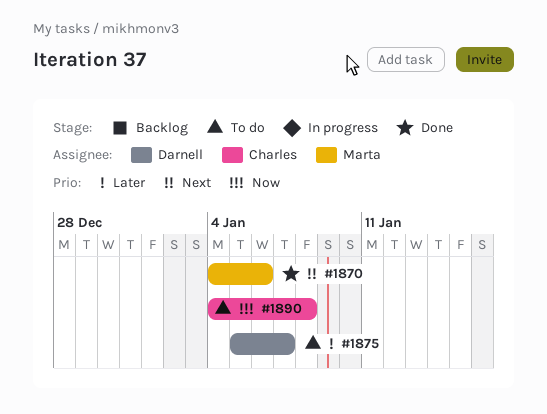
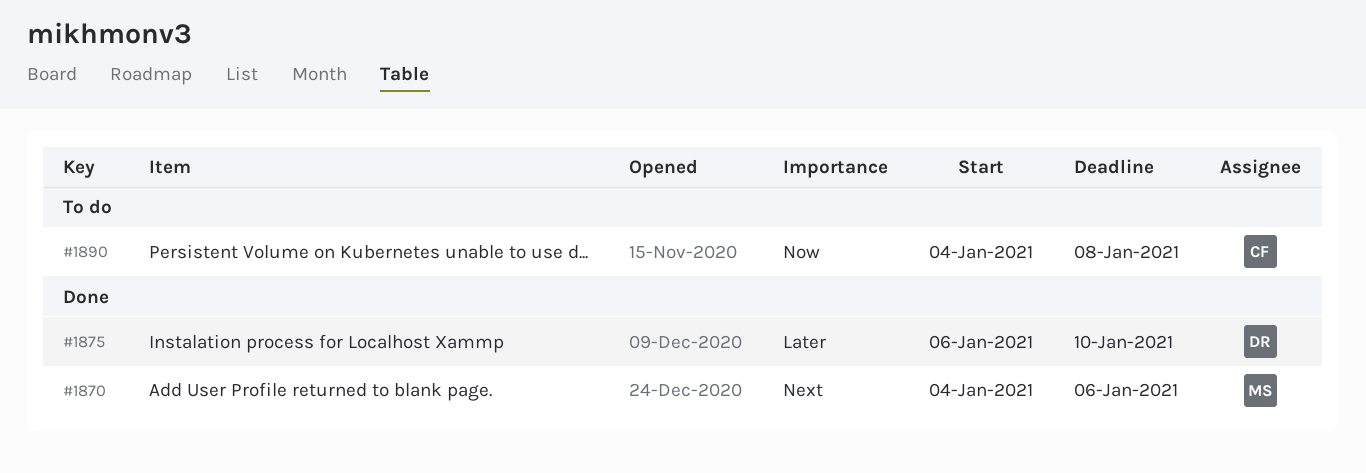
#1875, status: To do -> Done
#1875, start: Jan 5 -> Jan 6
#1875, due: Jan 7 -> Jan 10

